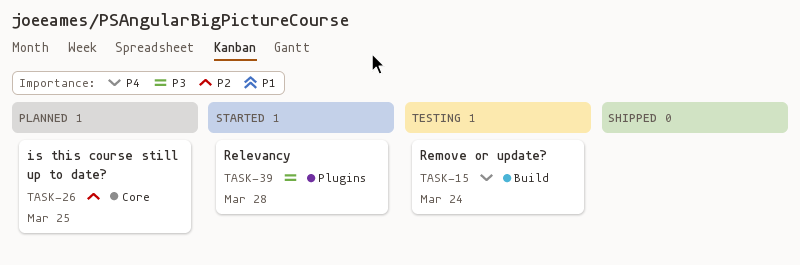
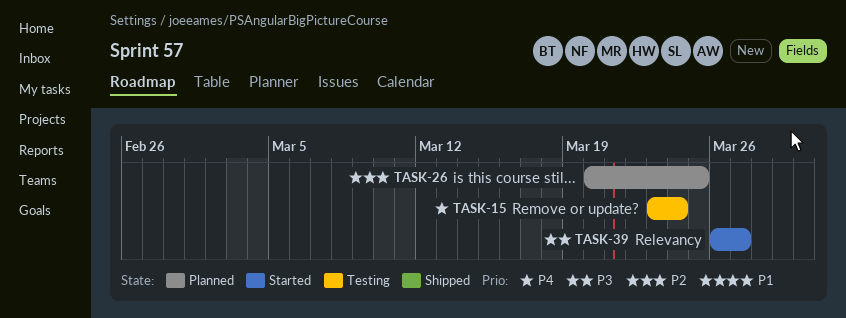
TASK-39, due: Mar 28 -> Mar 27

